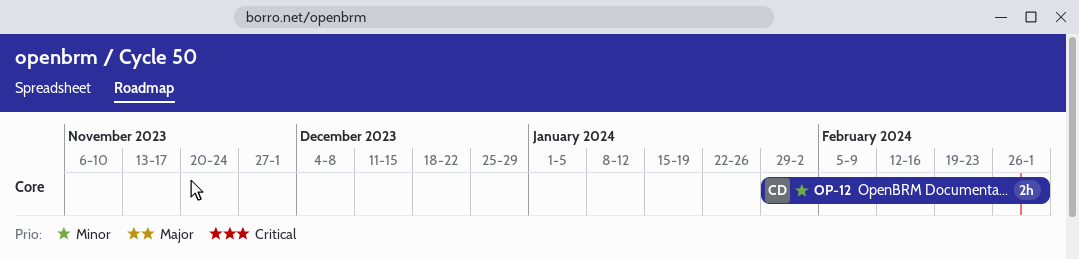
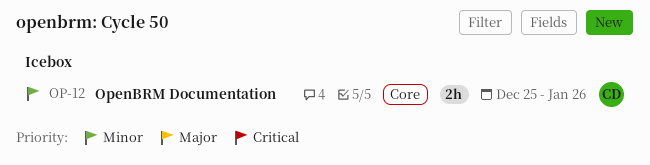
OP-12, start: Jan 29 -> Dec 25
OP-12, due: Mar 1 -> Jan 26

